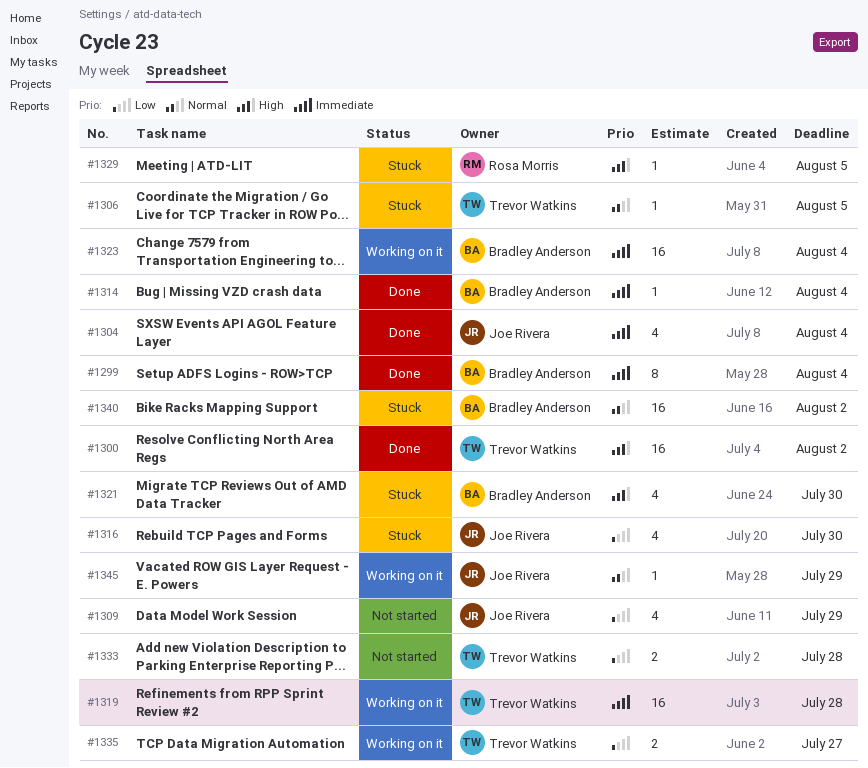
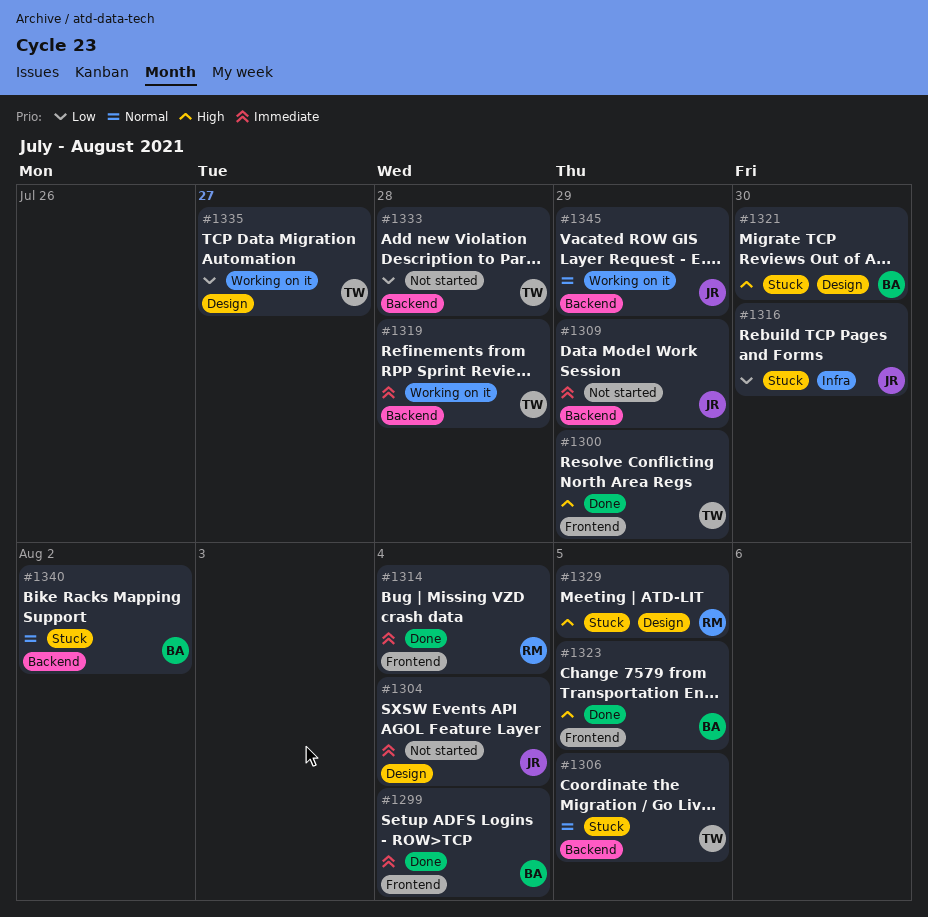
#1300, due: Aug 2 -> Jul 29
#1304, status: Done -> Not started
#1309, priority: Low -> Immediate
#1314, owner: Bradley Anderson -> Rosa Morris
#1323, status: Working on it -> Done
#1323, priority: Immediate -> High
#1323, due: Aug 4 -> Aug 5

